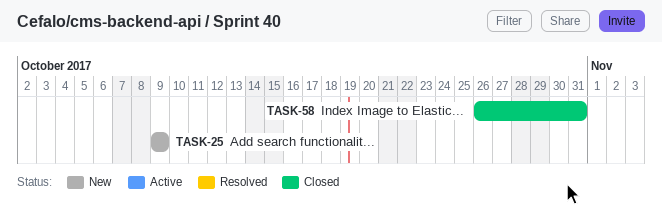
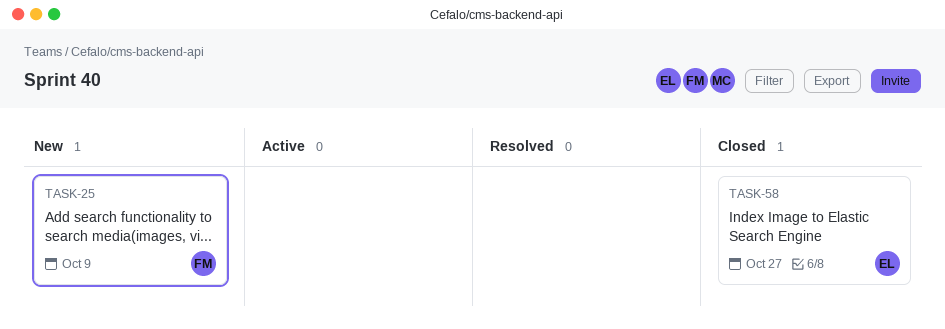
TASK-58, due: Oct 31 -> Oct 27

